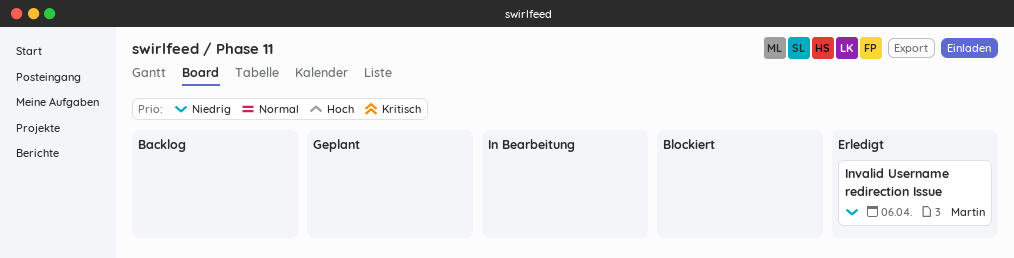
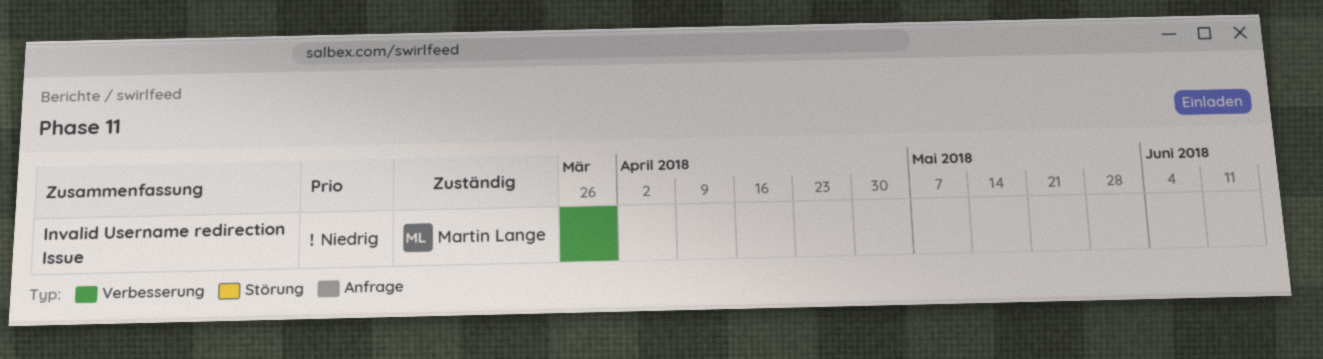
Invalid Username redirection Issue, due: Apr 6 -> Mar 30

